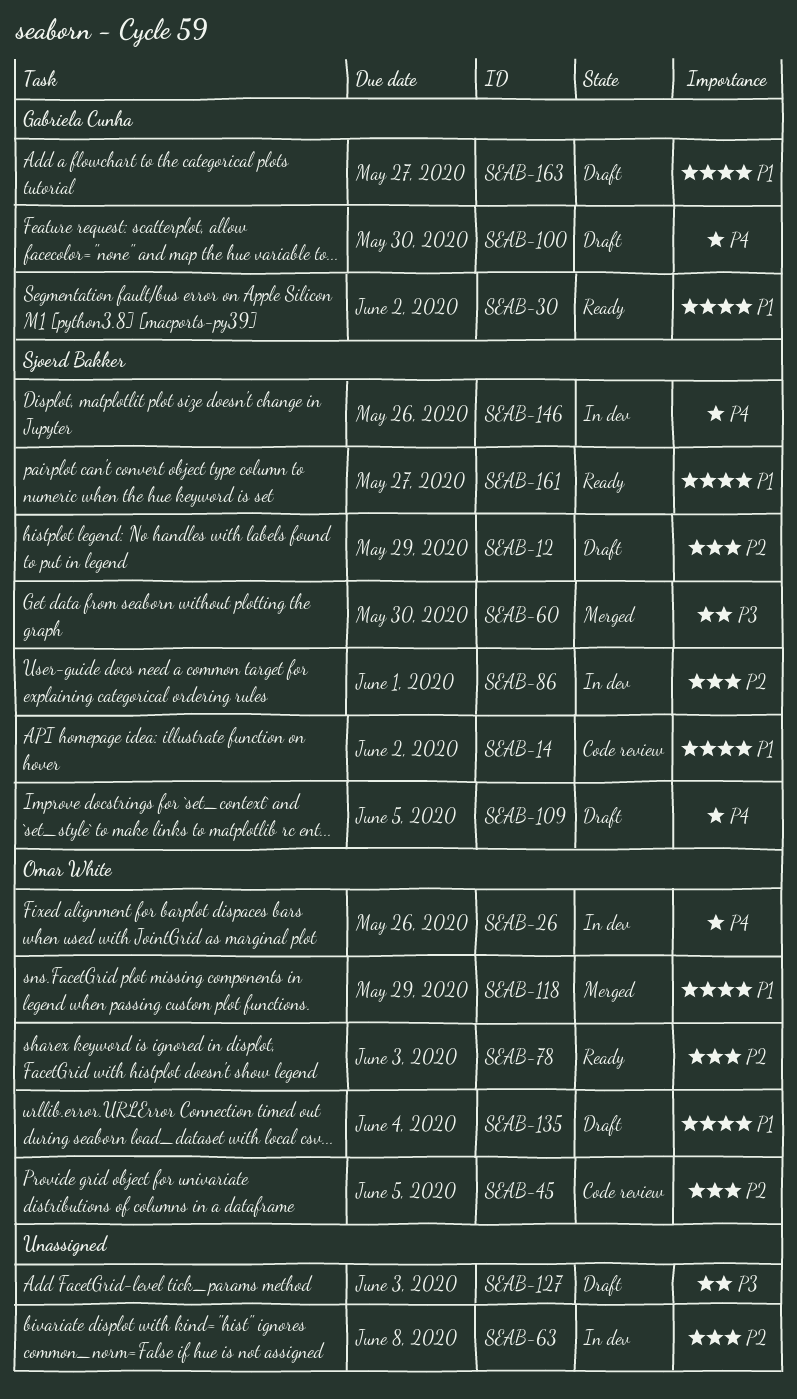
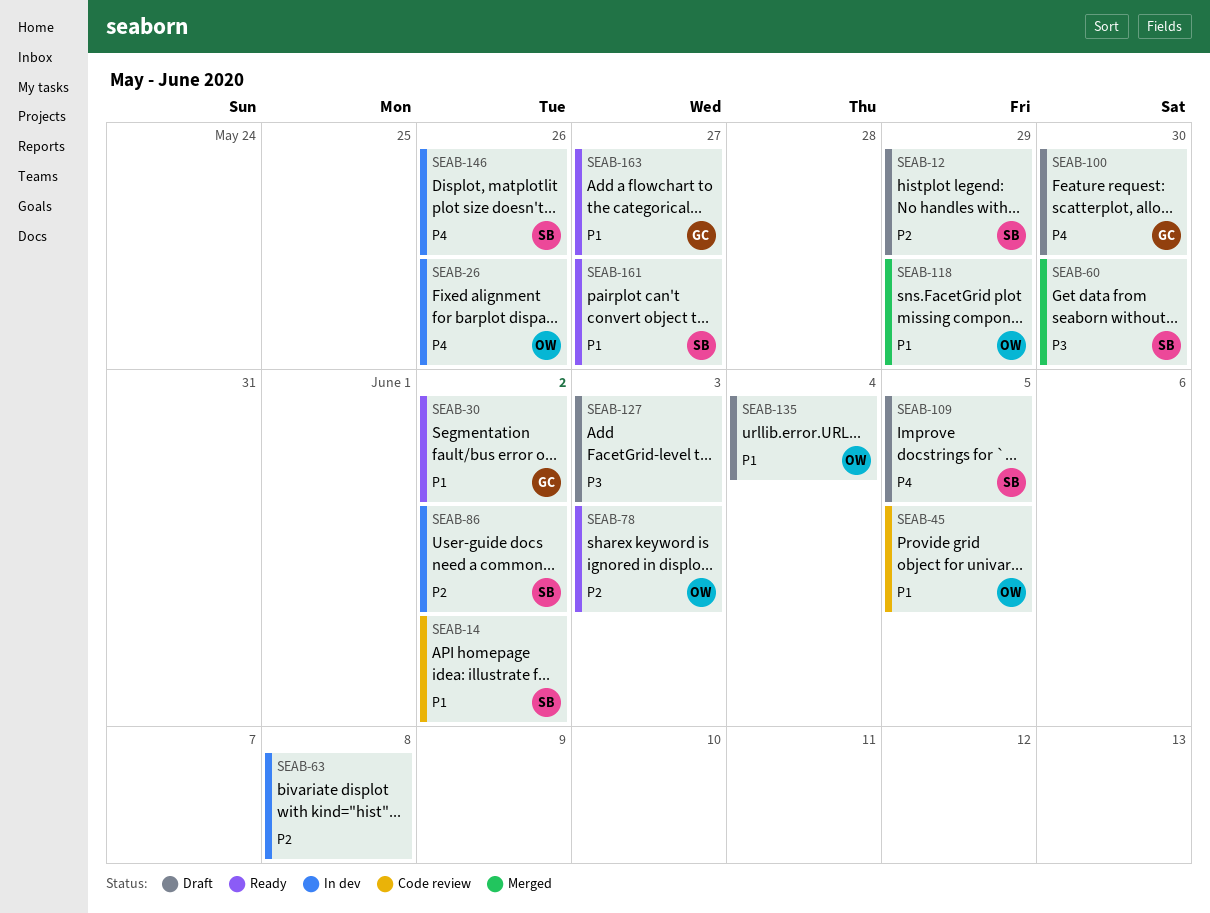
SEAB-45, priority: P2 -> P1
SEAB-86, due: Jun 1 -> Jun 2
SEAB-163, status: Draft -> Ready

